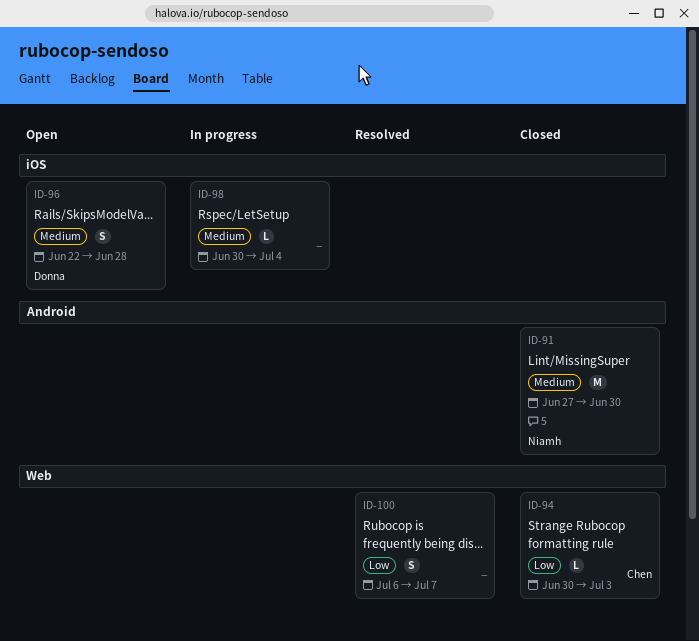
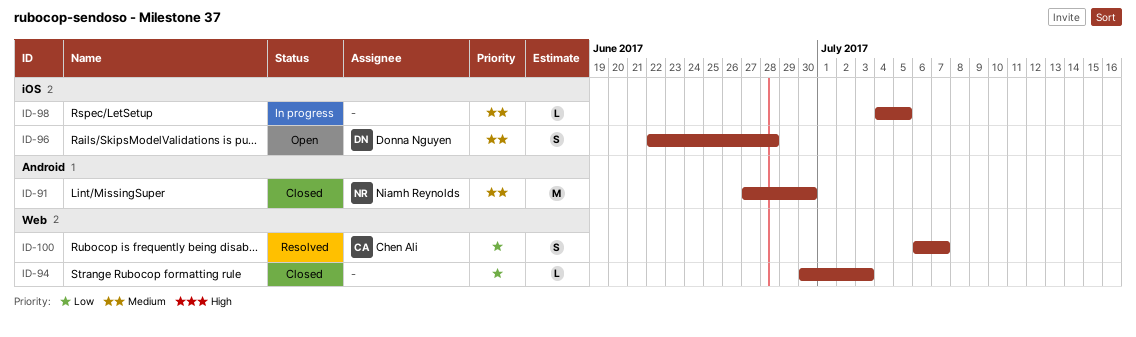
ID-94, owner: Chen Ali -> none
ID-98, start: Jun 30 -> Jul 4
ID-98, due: Jul 4 -> Jul 5
ID-100, owner: none -> Chen Ali

